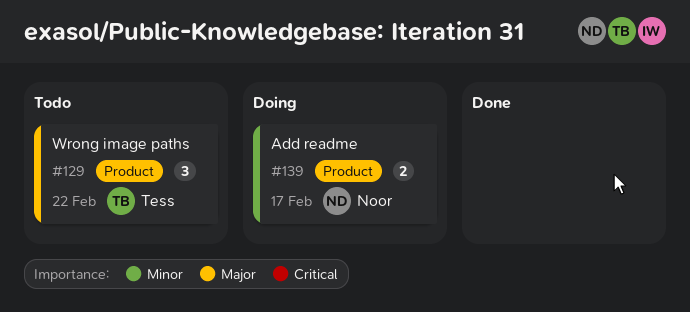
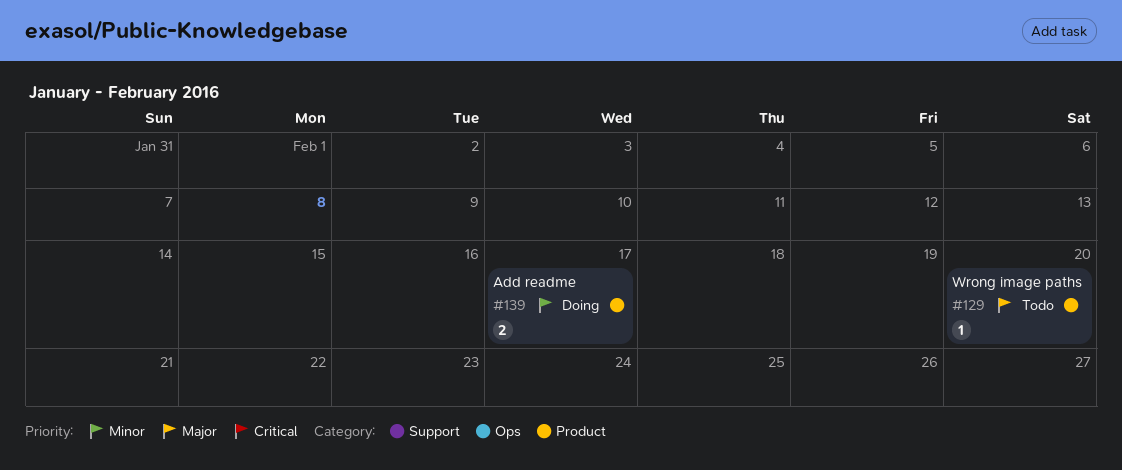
#129, estimate: 3 -> 1
#129, due: Feb 22 -> Feb 20

